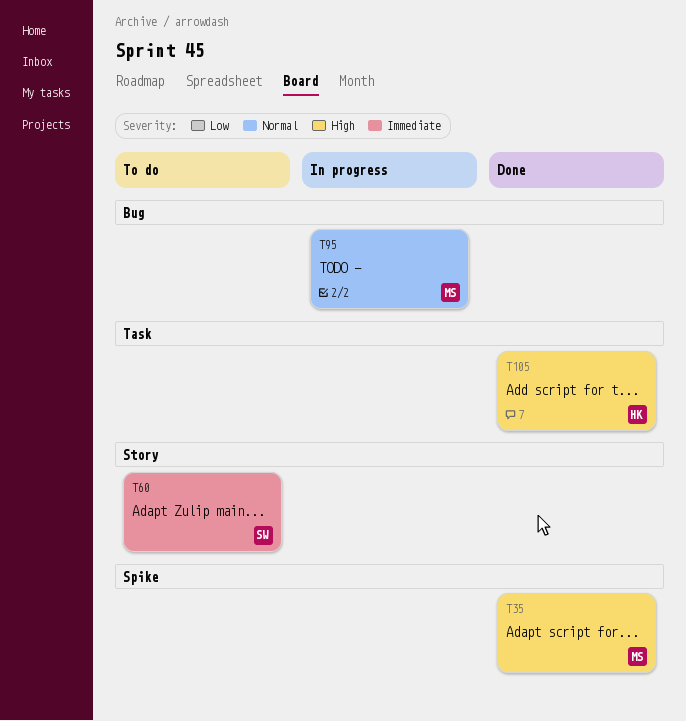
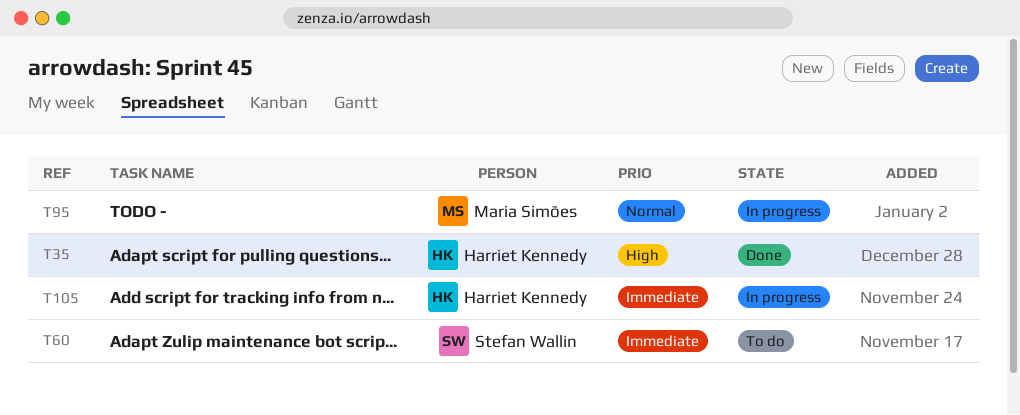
T35, owner: Maria Simões -> Harriet Kennedy
T105, status: Done -> In progress
T105, priority: High -> Immediate

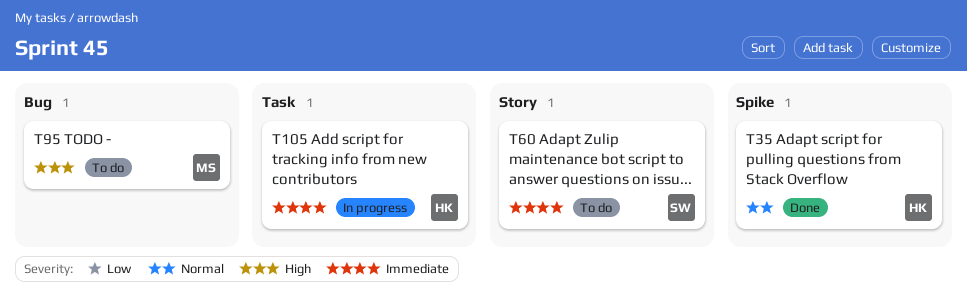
T35, priority: High -> Normal
T95, status: In progress -> To do
T95, priority: Normal -> High

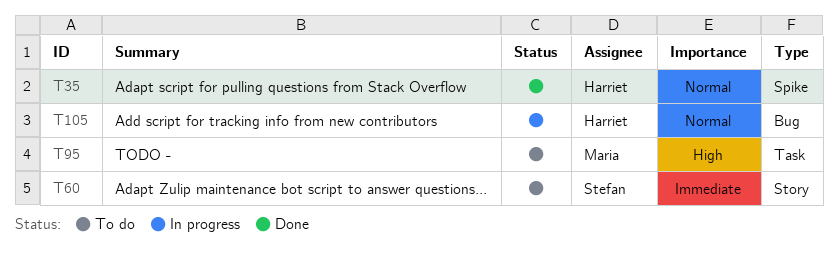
T95, label: Bug -> Task
T105, priority: Immediate -> Normal
T105, label: Task -> Bug

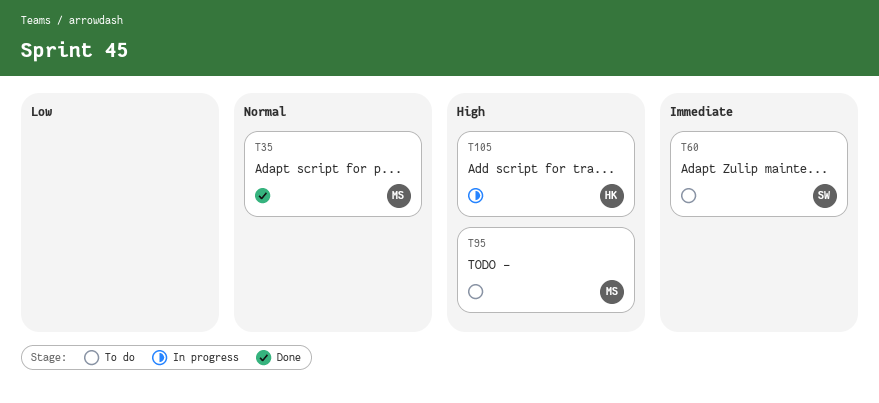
T35, owner: Harriet -> Maria
T105, priority: Normal -> High

